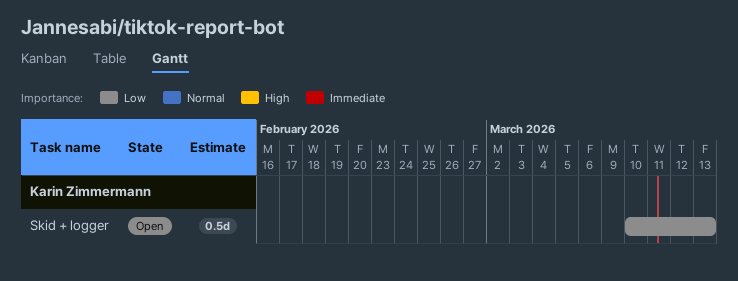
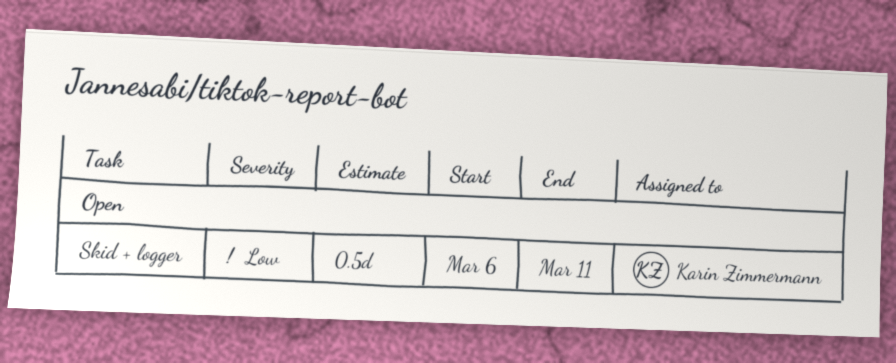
Skid + logger, start: Mar 10 -> Mar 6
Skid + logger, due: Mar 13 -> Mar 11

